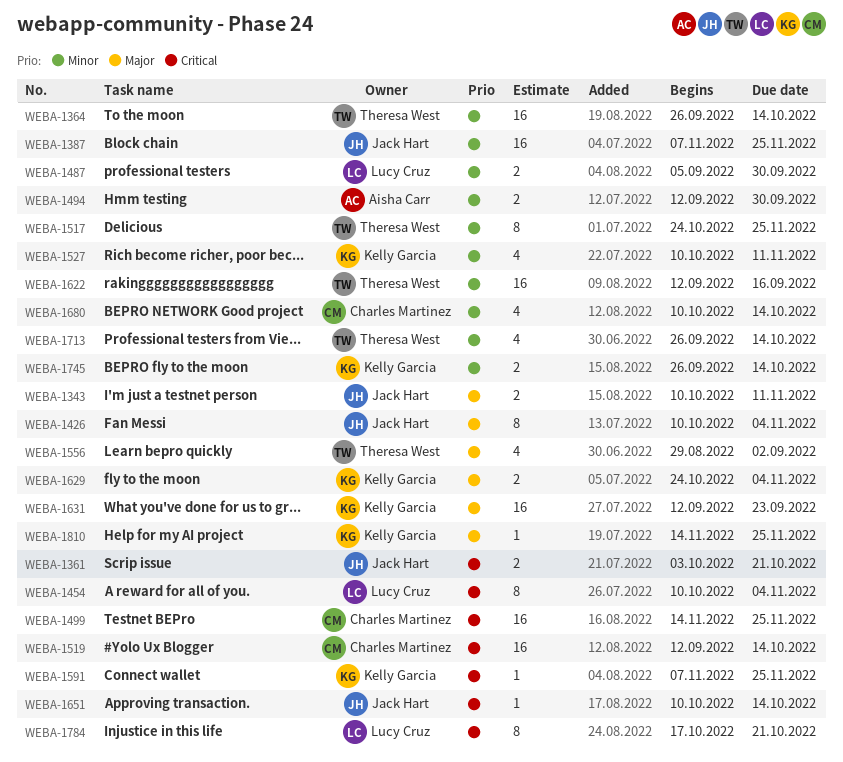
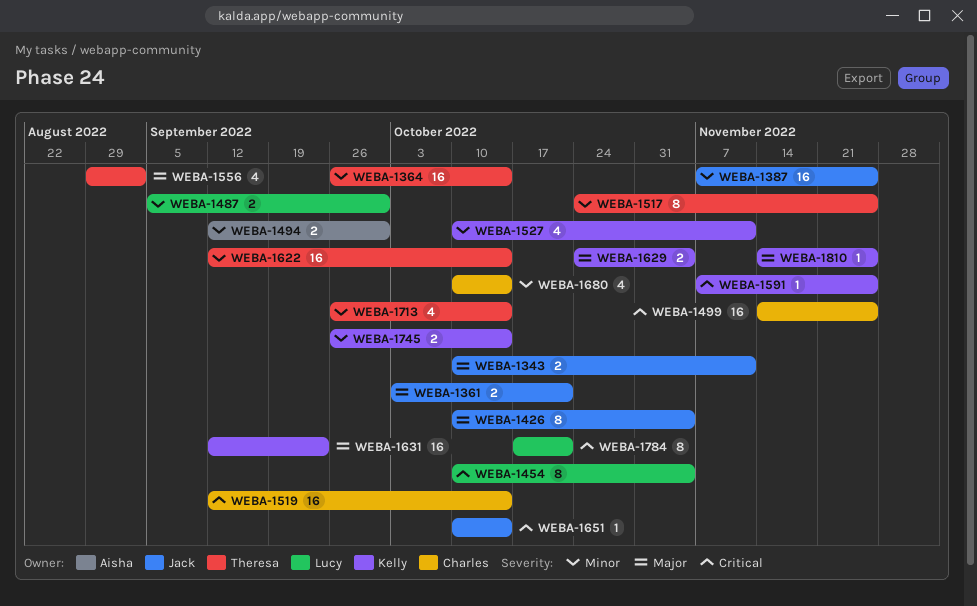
WEBA-1361, priority: Critical -> Major
WEBA-1622, due: Sep 16 -> Oct 14

